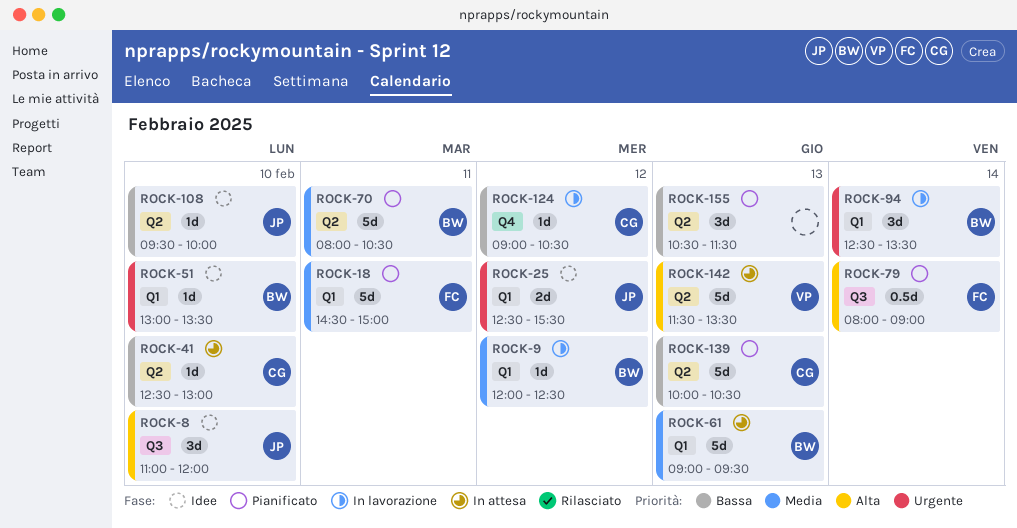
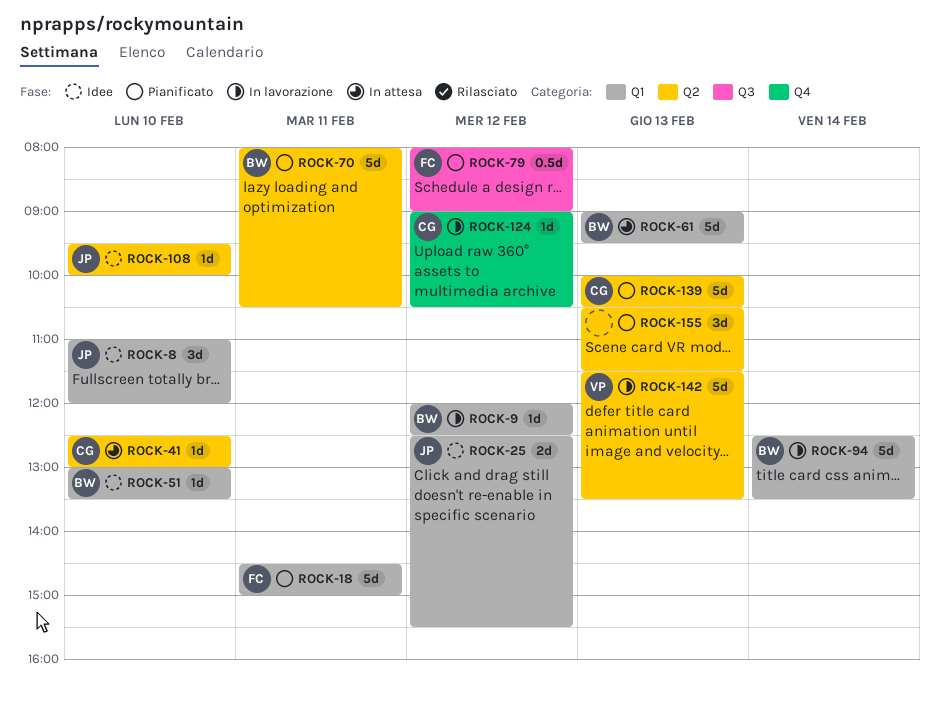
ROCK-8, label: Q3 -> Q1
ROCK-79, day: Feb 14 -> Feb 12
ROCK-94, estimate: 3d -> 5d
ROCK-142, status: In attesa -> In lavorazione

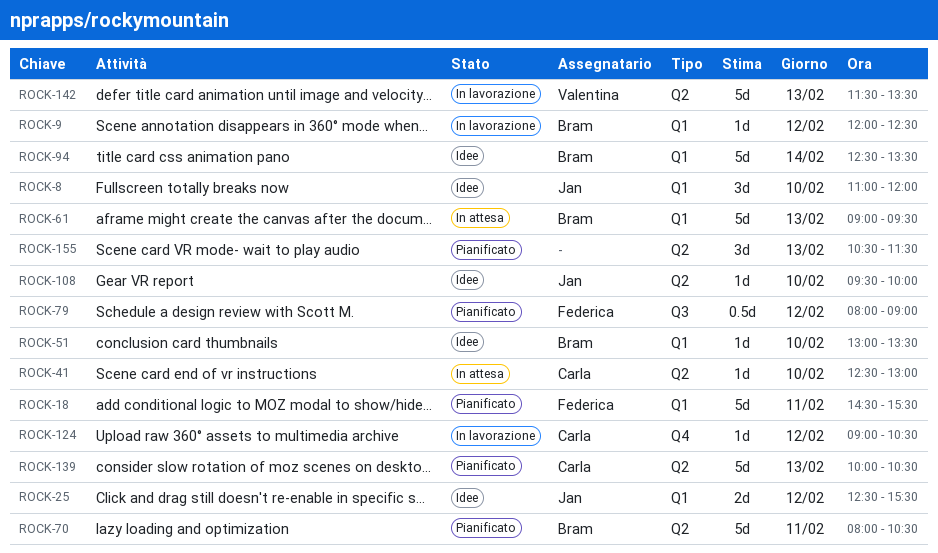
ROCK-18, ends: 15:00 -> 15:30
ROCK-94, status: In lavorazione -> Idee

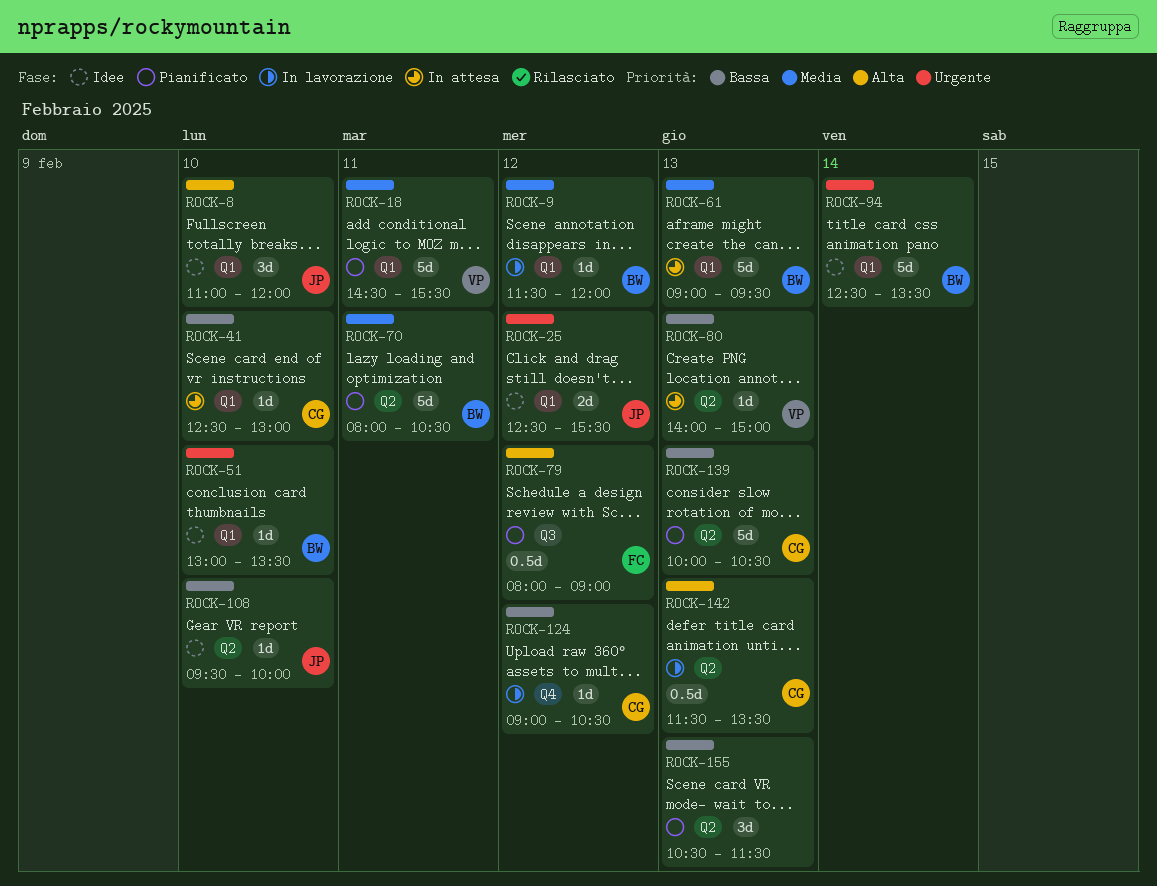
ROCK-9, begins: 12:00 -> 11:30
ROCK-9, ends: 12:30 -> 12:00
ROCK-18, owner: Federica -> Valentina
ROCK-41, label: Q2 -> Q1
ROCK-80: none -> present
ROCK-142, owner: Valentina -> Carla
ROCK-142, estimate: 5d -> 0.5d

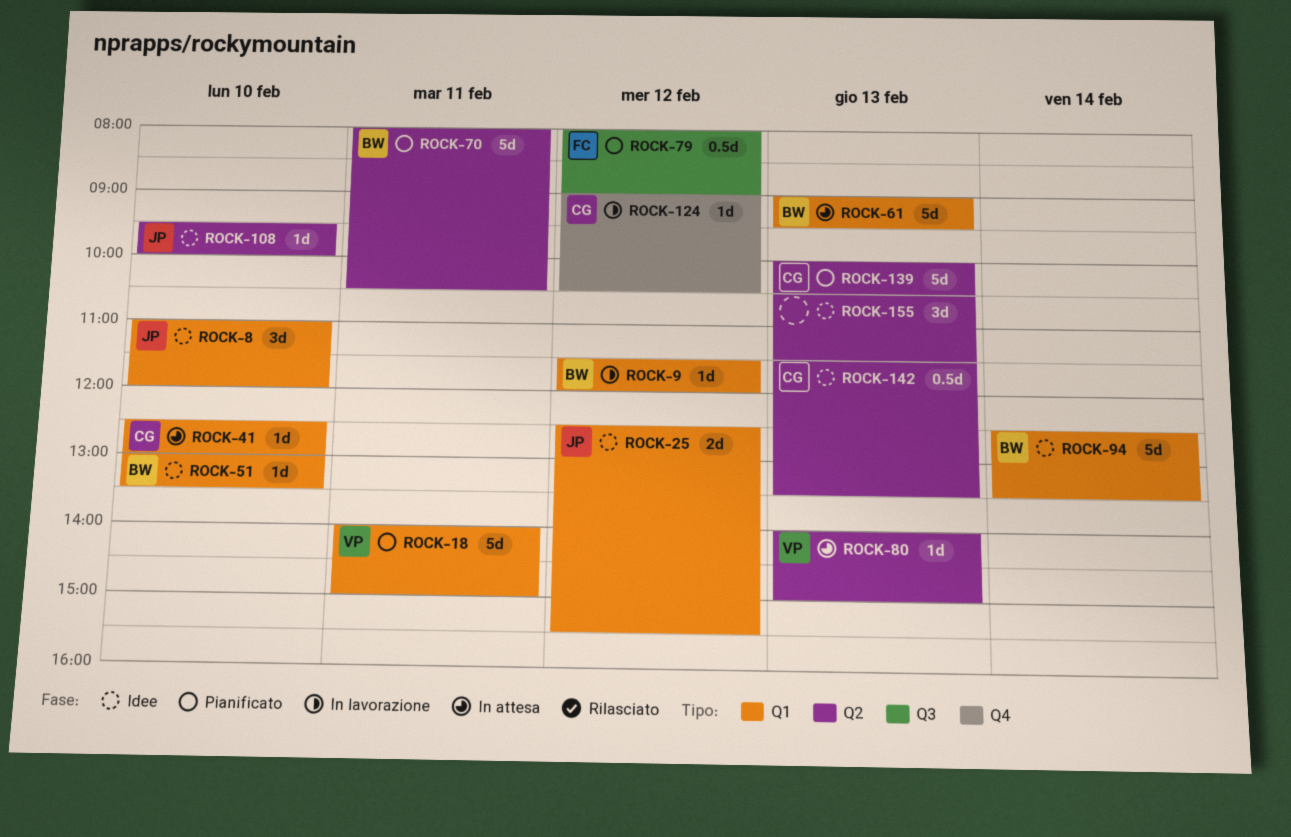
ROCK-18, begins: 14:30 -> 14:00
ROCK-18, ends: 15:30 -> 15:00
ROCK-142, status: In lavorazione -> Idee
ROCK-155, status: Pianificato -> Idee

